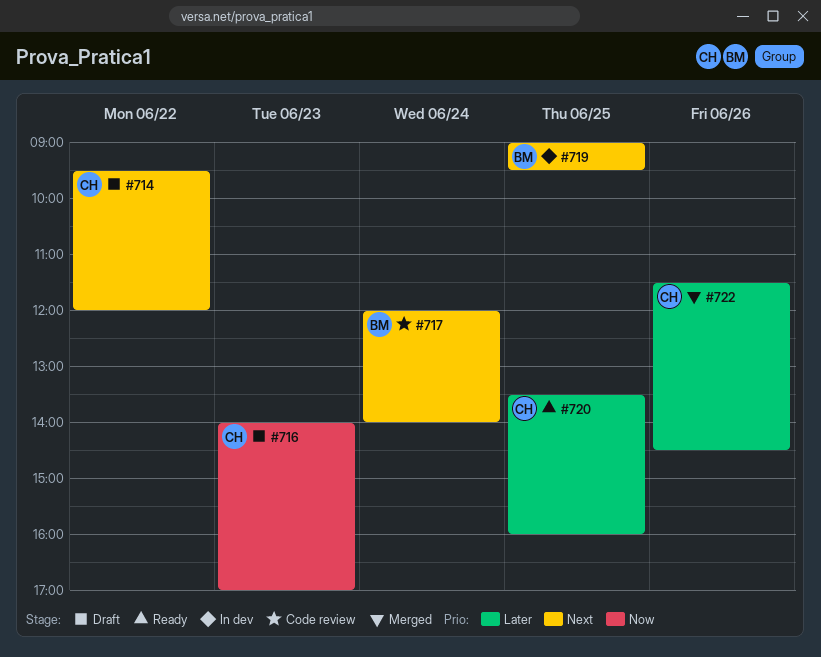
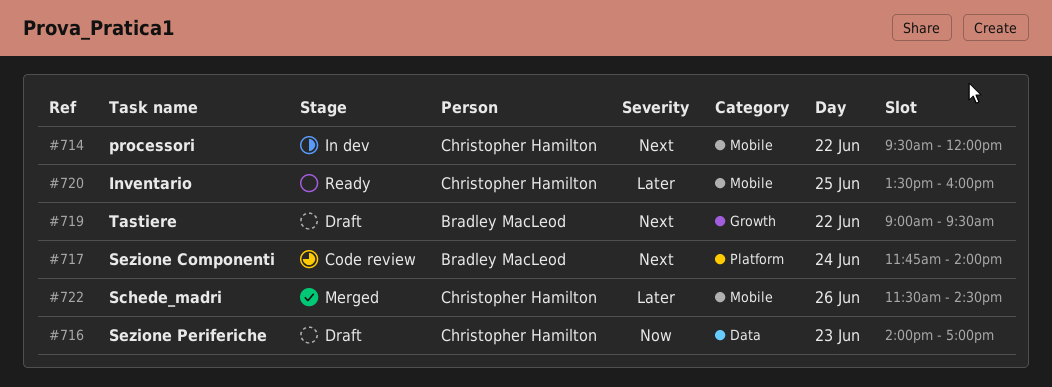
#714, status: Draft -> In dev
#717, begins: 12:00 -> 11:45
#719, status: In dev -> Draft
#719, day: Jun 25 -> Jun 22

